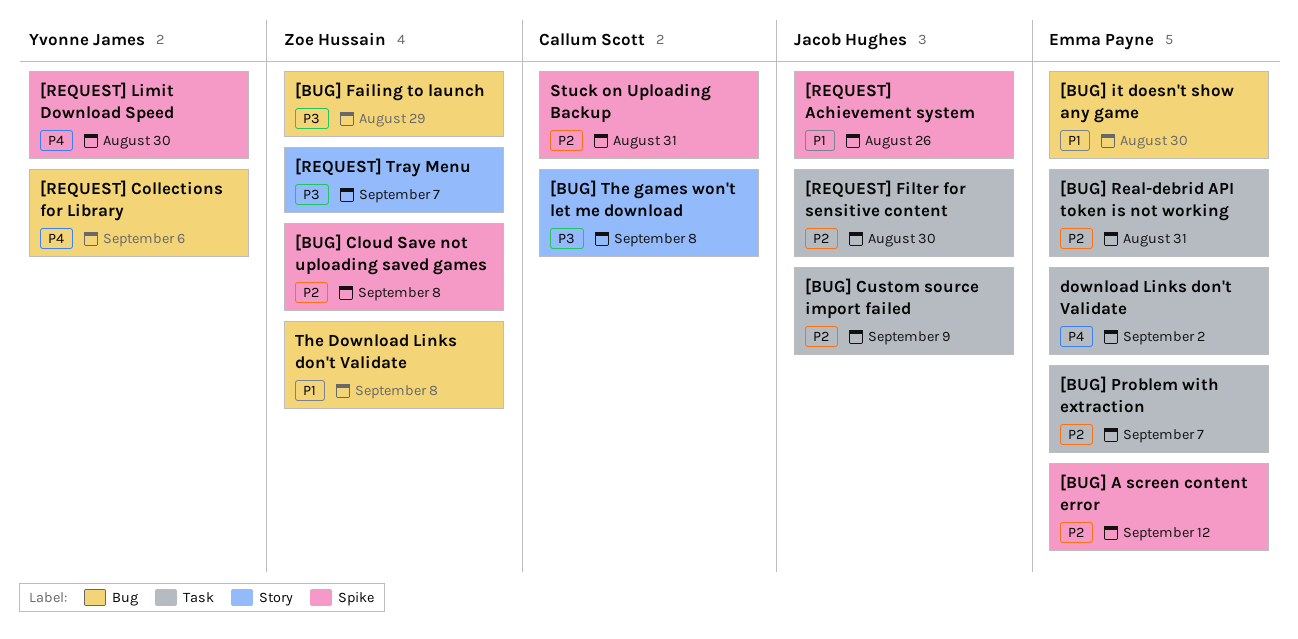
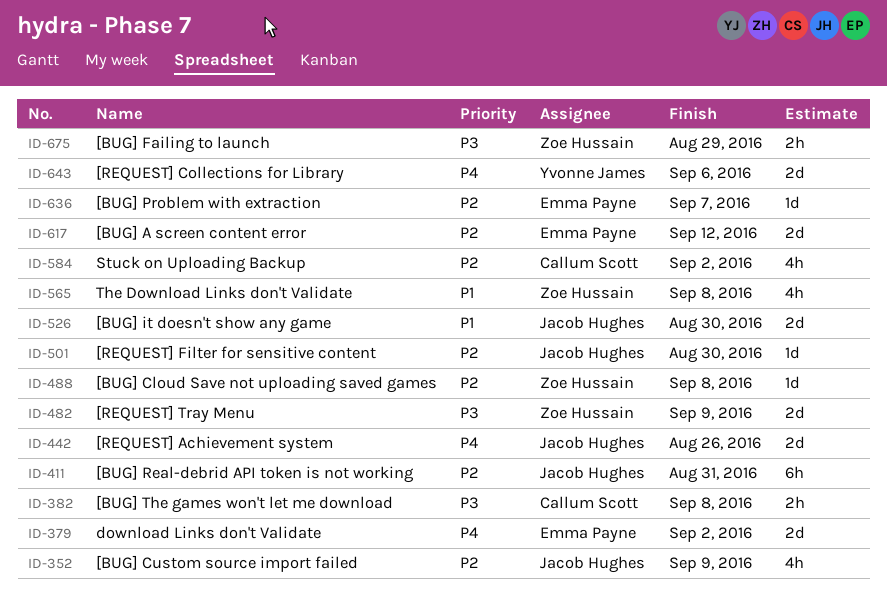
[BUG] it doesn't show any game, owner: Emma Payne -> Jacob Hughes
[BUG] Real-debrid API token is not working, owner: Emma Payne -> Jacob Hughes
[REQUEST] Achievement system, priority: P1 -> P4
[REQUEST] Limit Download Speed: present -> none
[REQUEST] Tray Menu, due: Sep 7 -> Sep 9
Stuck on Uploading Backup, due: Aug 31 -> Sep 2

